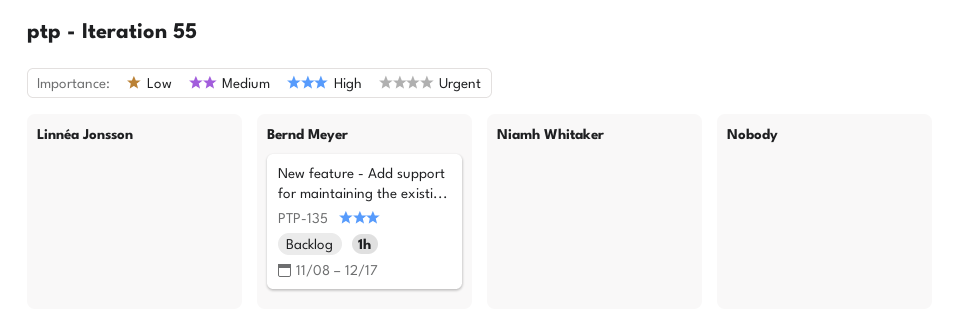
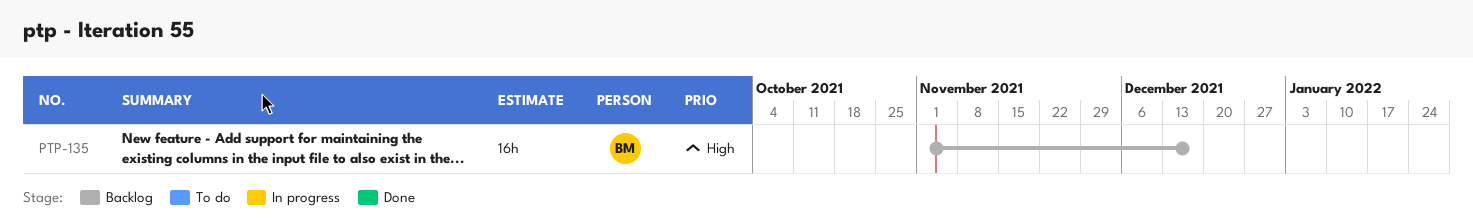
PTP-135, estimate: 1h -> 16h
PTP-135, start: Nov 8 -> Nov 1

